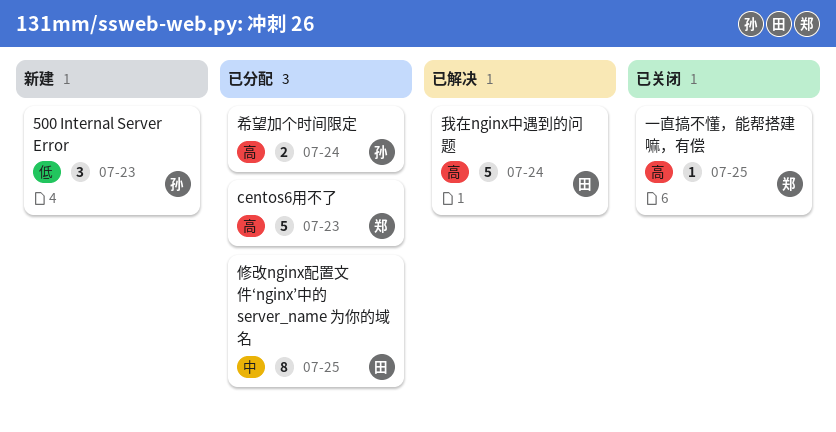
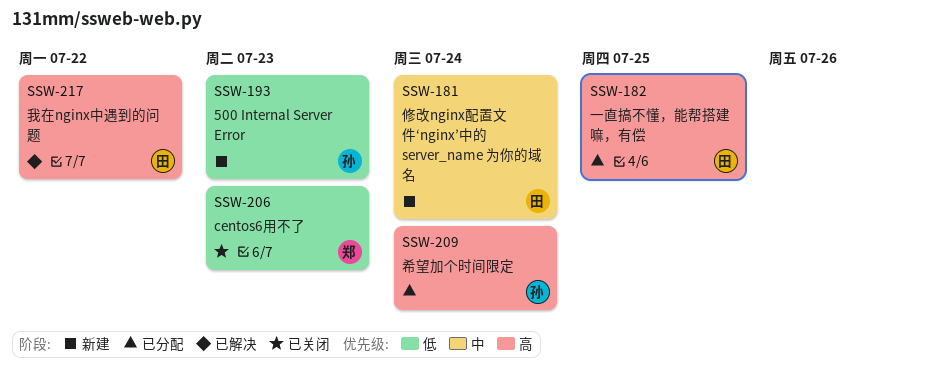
centos6用不了, status: 已分配 -> 已关闭
centos6用不了, priority: 高 -> 低
一直搞不懂，能帮搭建嘛，有偿, status: 已关闭 -> 已分配
一直搞不懂，能帮搭建嘛，有偿, owner: 郑 -> 田
修改nginx配置文件‘nginx’中的 server_name 为你的域名, status: 已分配 -> 新建
修改nginx配置文件‘nginx’中的 server_name 为你的域名, due: Jul 25 -> Jul 24
我在nginx中遇到的问题, due: Jul 24 -> Jul 22

